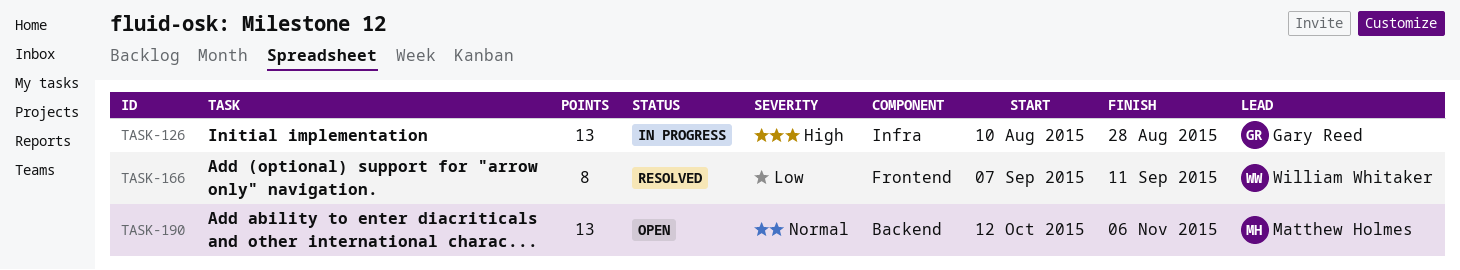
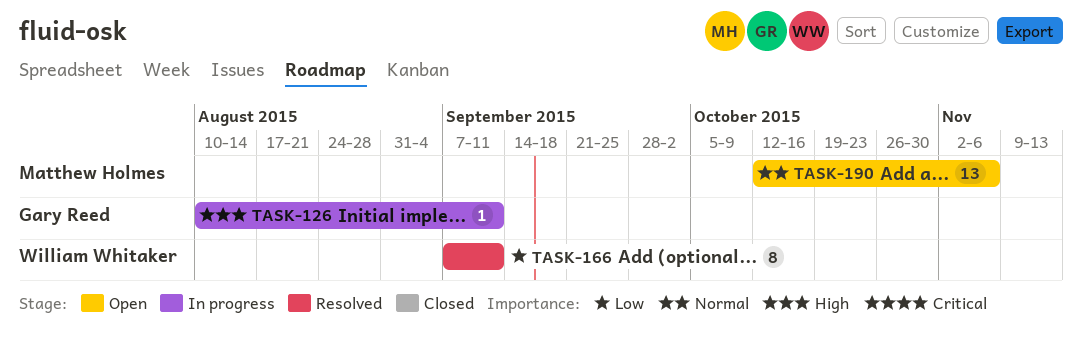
TASK-126, estimate: 13 -> 1
TASK-126, due: Aug 28 -> Sep 11

